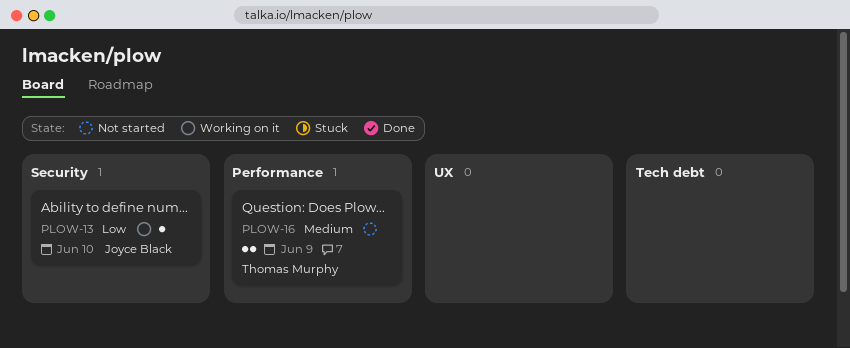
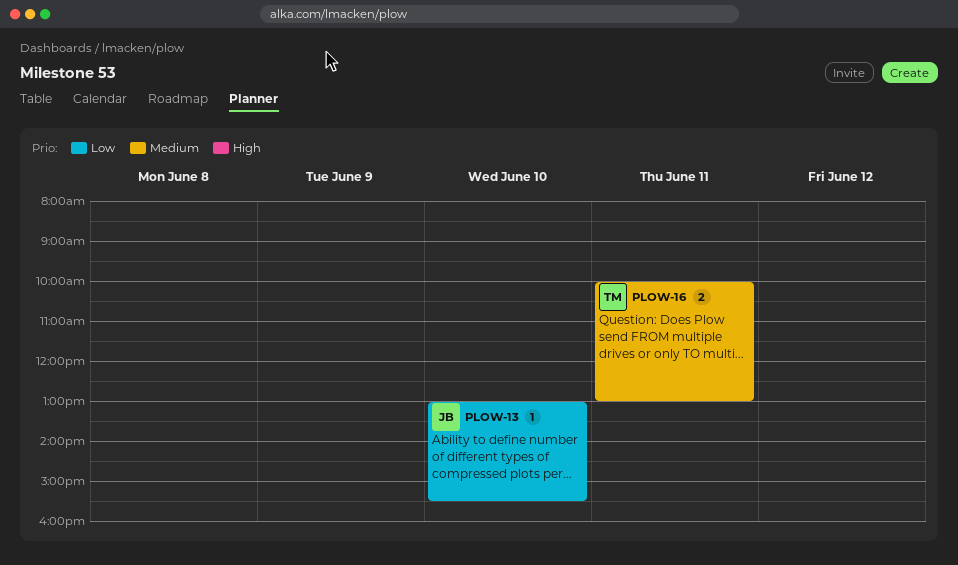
PLOW-16, day: Jun 9 -> Jun 11

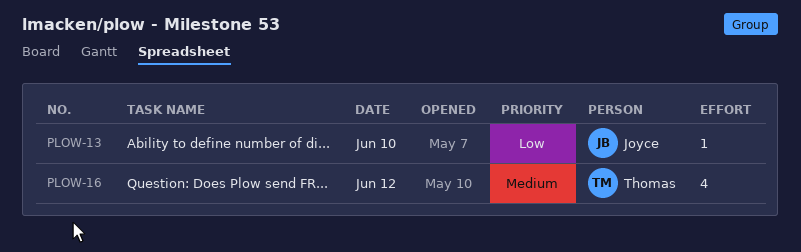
PLOW-16, estimate: 2 -> 4
PLOW-16, day: Jun 11 -> Jun 12

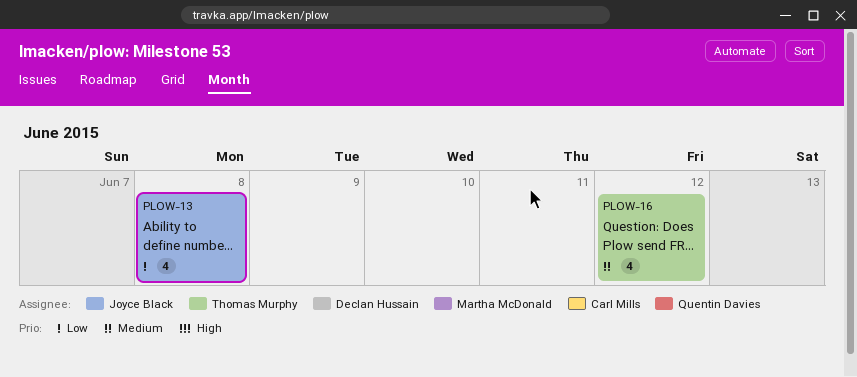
PLOW-13, estimate: 1 -> 4
PLOW-13, day: Jun 10 -> Jun 8

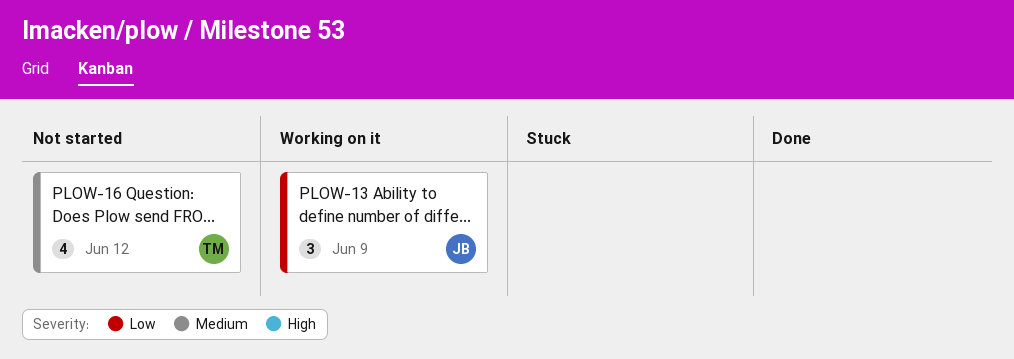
PLOW-13, estimate: 4 -> 3
PLOW-13, day: Jun 8 -> Jun 9

